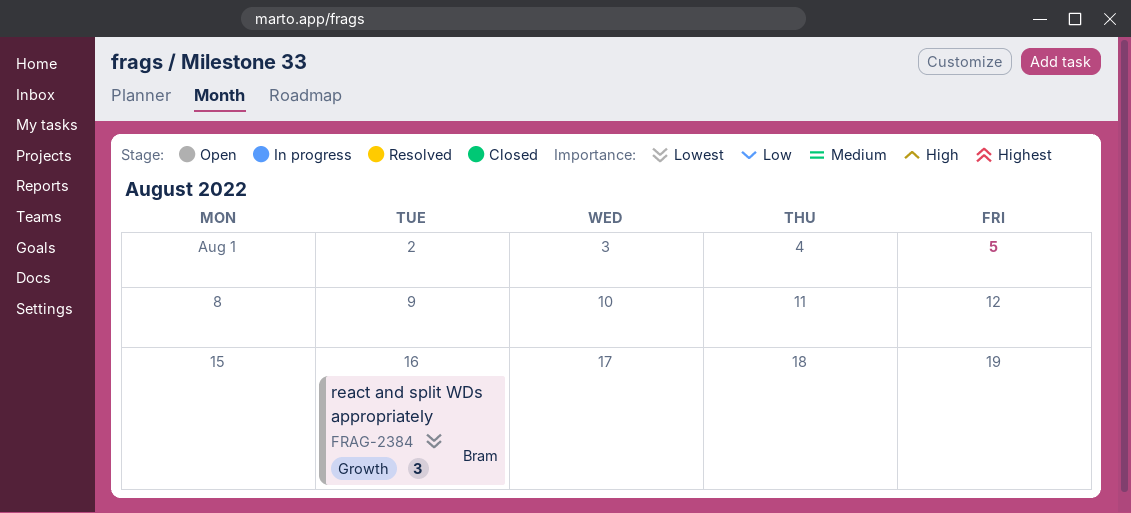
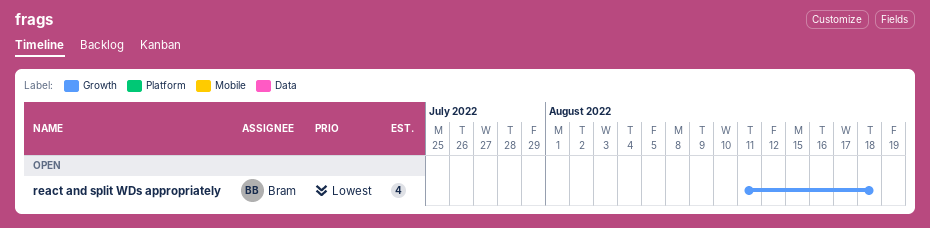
react and split WDs appropriately, estimate: 3 -> 4
react and split WDs appropriately, due: Aug 16 -> Aug 18

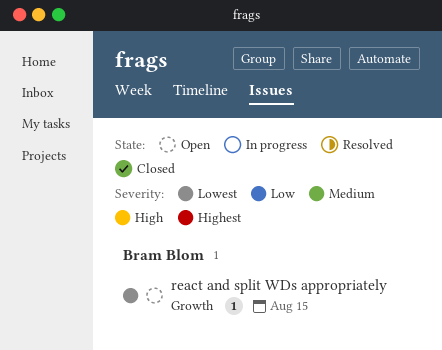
react and split WDs appropriately, estimate: 4 -> 1
react and split WDs appropriately, due: Aug 18 -> Aug 15

